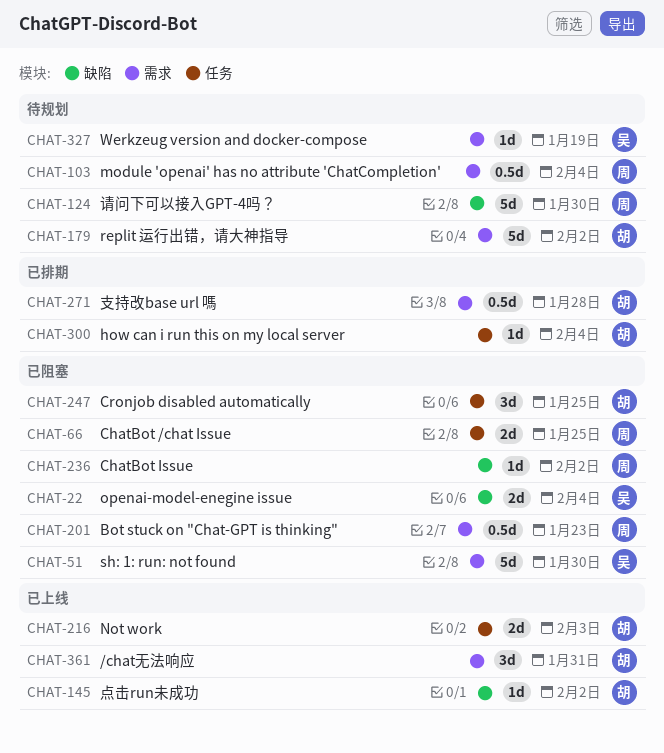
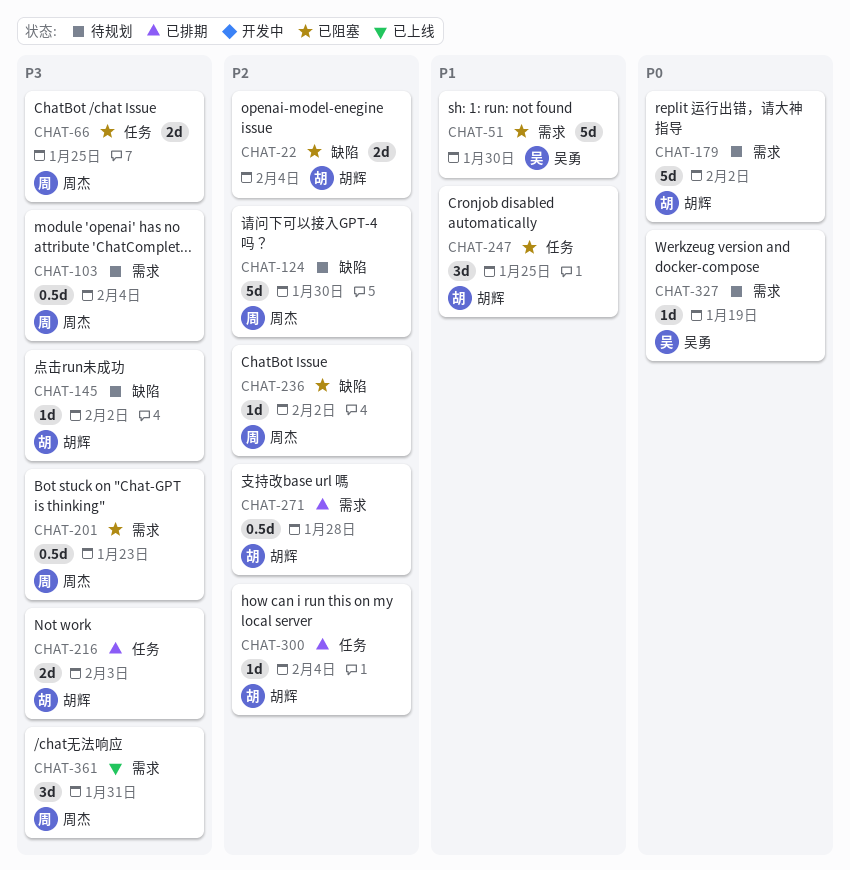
CHAT-22, owner: 吴勇 -> 胡辉
CHAT-145, status: 已上线 -> 待规划
CHAT-216, status: 已上线 -> 已排期
CHAT-361, owner: 胡辉 -> 周杰

